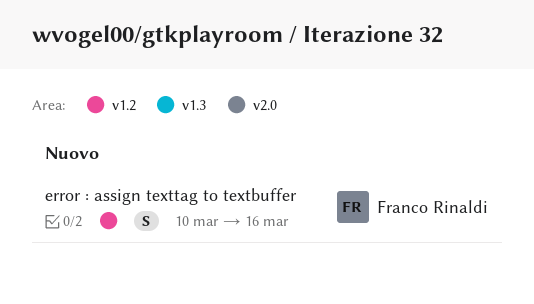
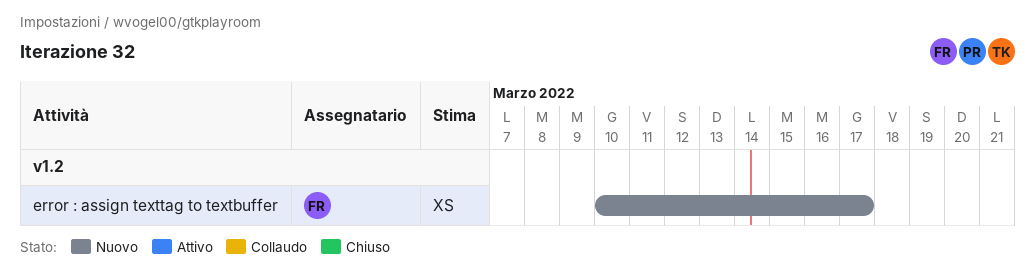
error : assign texttag to textbuffer, estimate: S -> XS
error : assign texttag to textbuffer, due: Mar 16 -> Mar 17

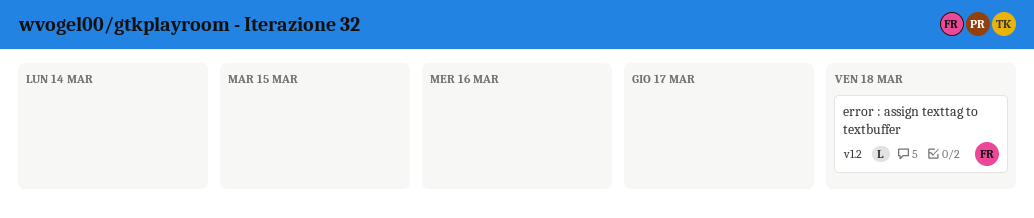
error : assign texttag to textbuffer, estimate: XS -> L
error : assign texttag to textbuffer, due: Mar 17 -> Mar 18

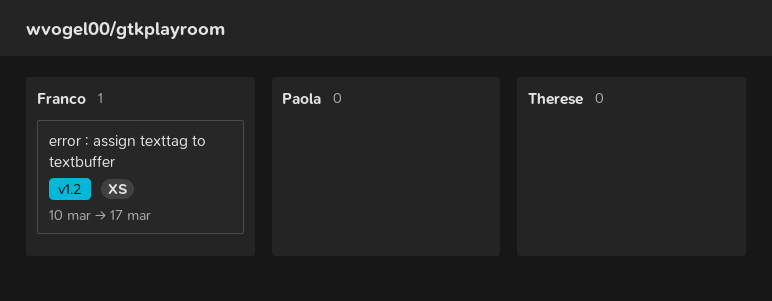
error : assign texttag to textbuffer, estimate: L -> XS
error : assign texttag to textbuffer, due: Mar 18 -> Mar 17

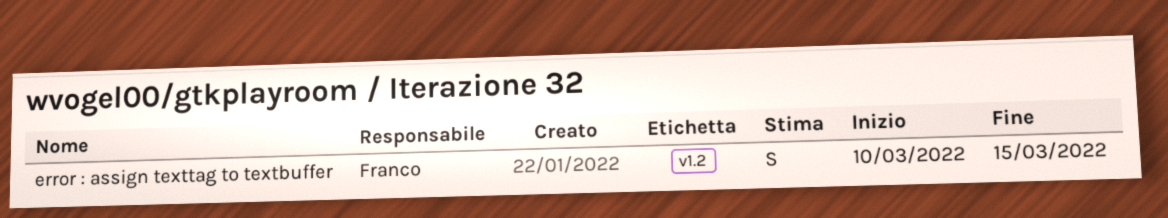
error : assign texttag to textbuffer, estimate: XS -> S
error : assign texttag to textbuffer, due: Mar 17 -> Mar 15

